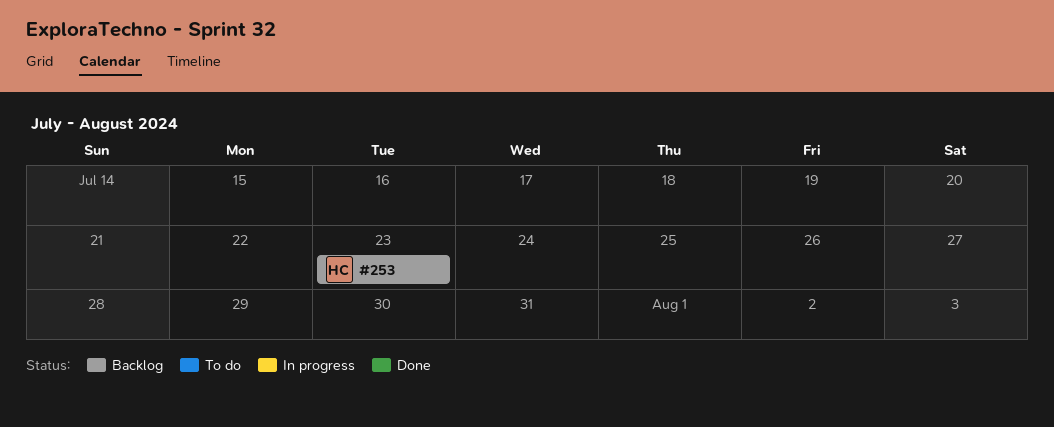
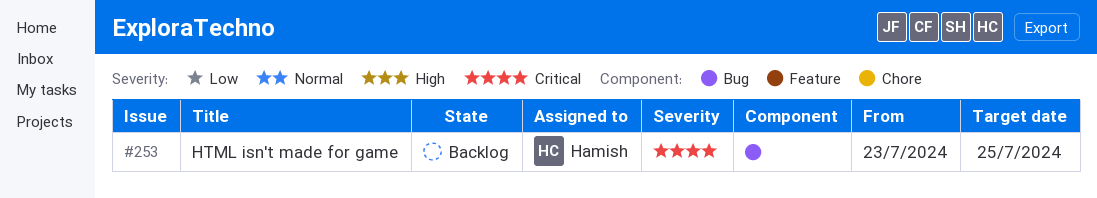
#253, due: Jul 23 -> Jul 25

